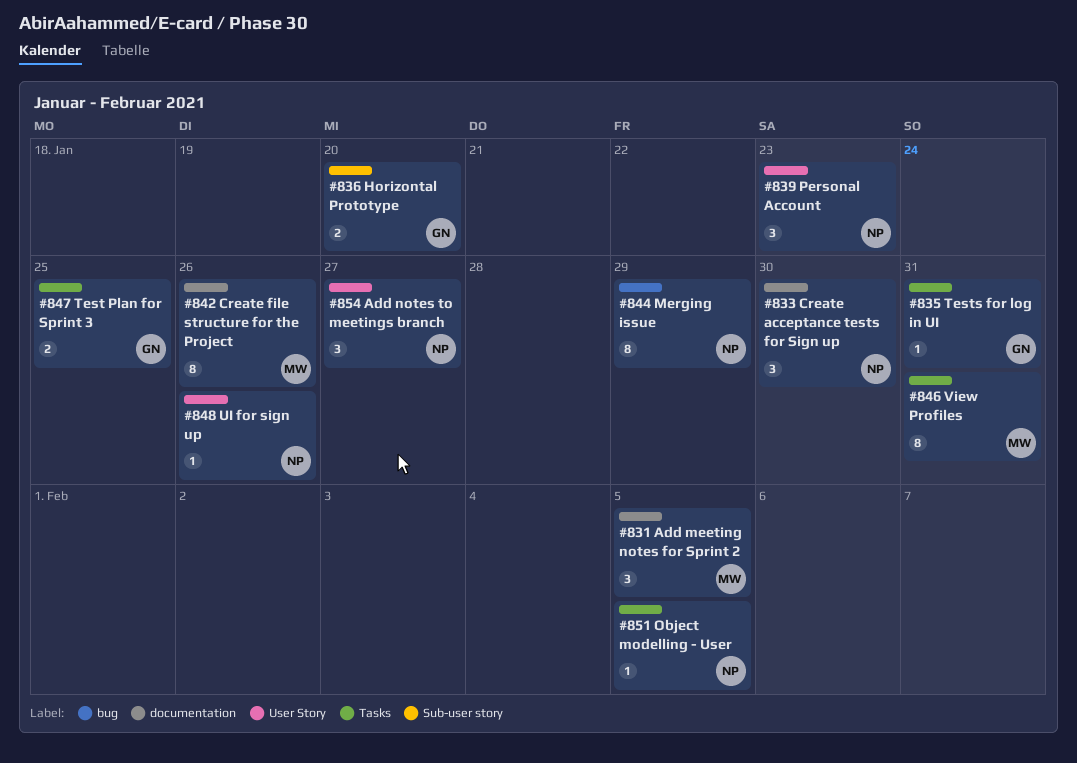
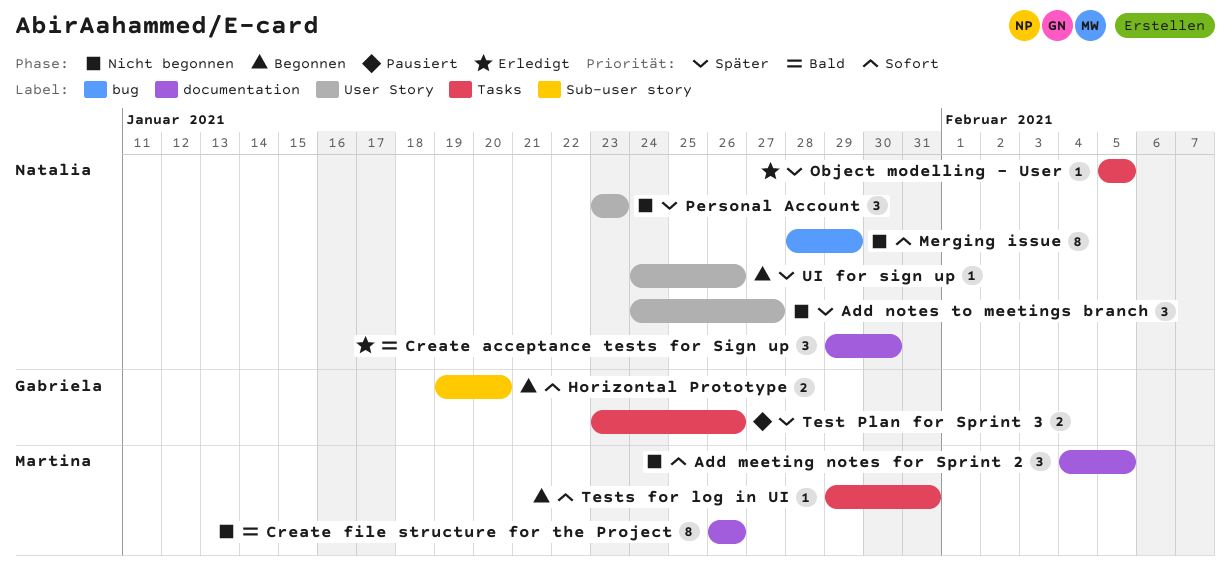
Test Plan for Sprint 3, due: Jan 25 -> Jan 26
Tests for log in UI, owner: Gabriela -> Martina
View Profiles: present -> none

